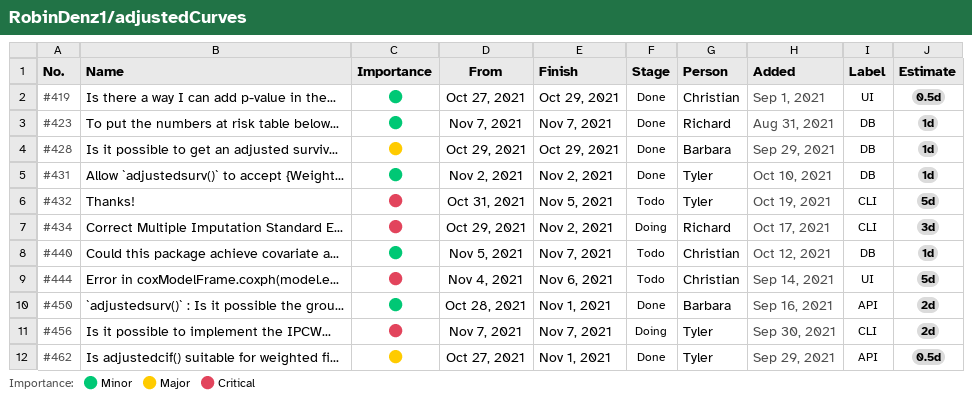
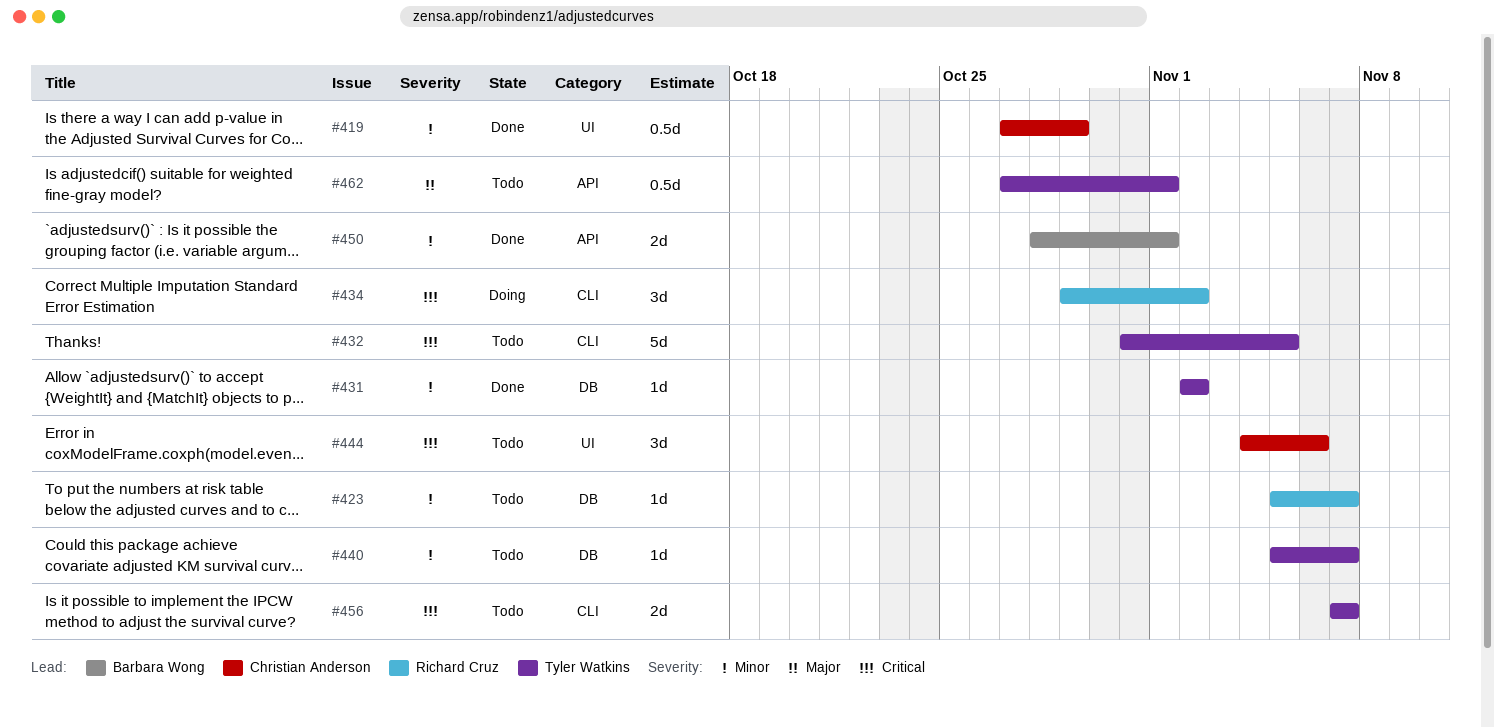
#423, status: Done -> Todo
#423, start: Nov 7 -> Nov 5
#428: present -> none
#440, owner: Christian Anderson -> Tyler Watkins
#444, estimate: 5d -> 3d
#456, status: Doing -> Todo
#462, status: Done -> Todo

